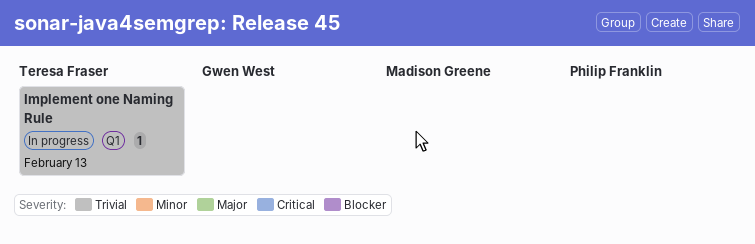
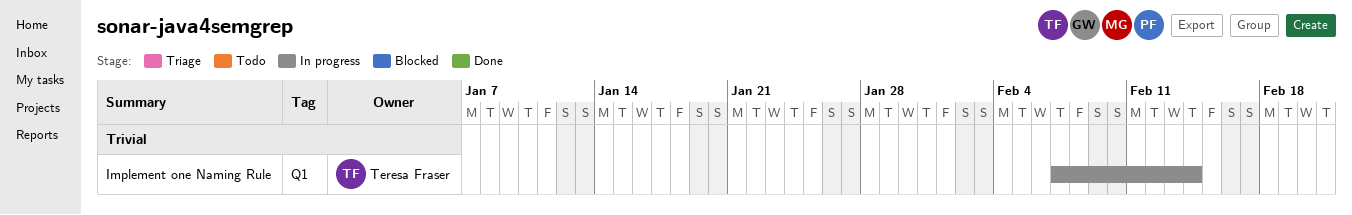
Implement one Naming Rule, due: Feb 13 -> Feb 14

